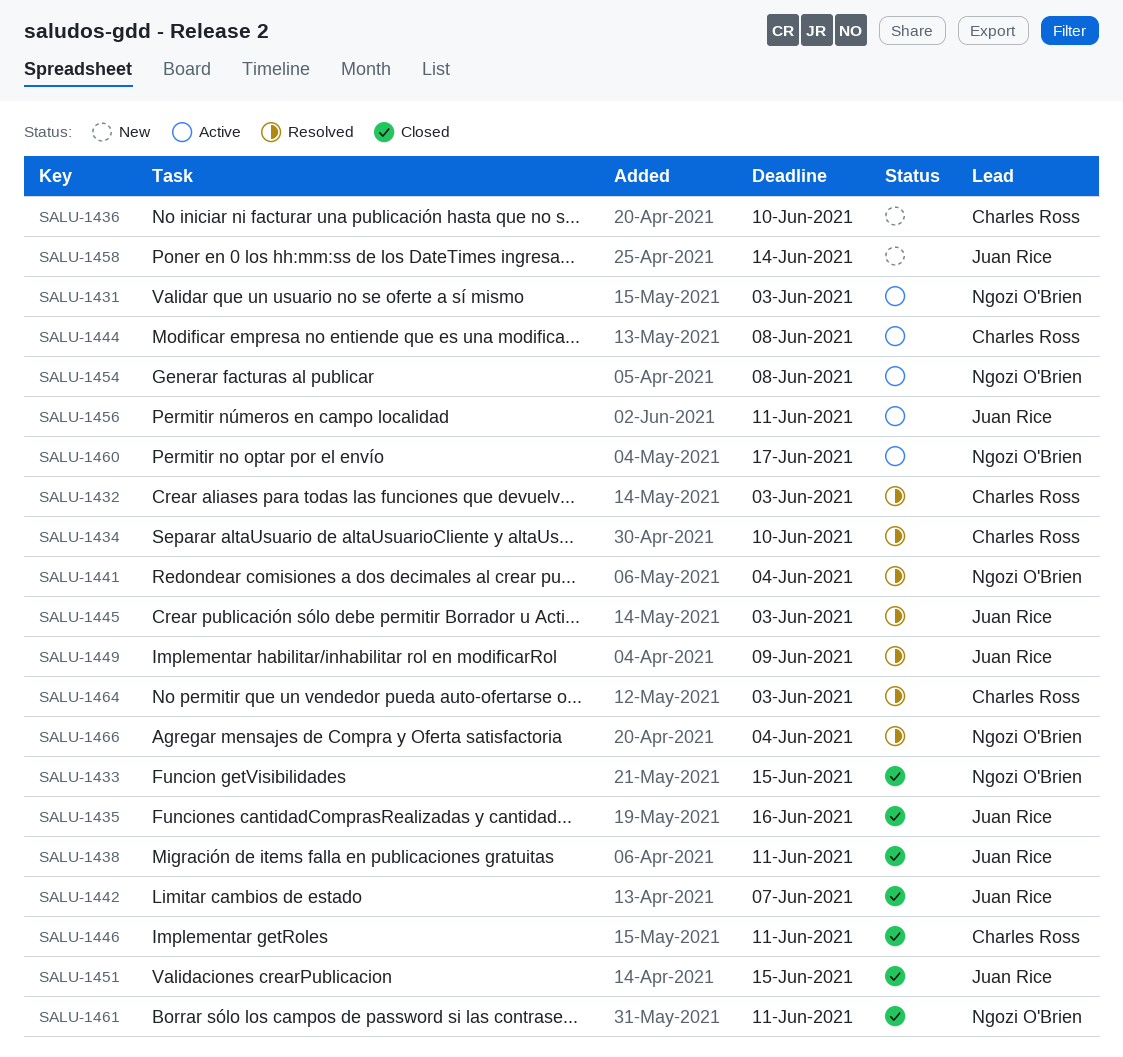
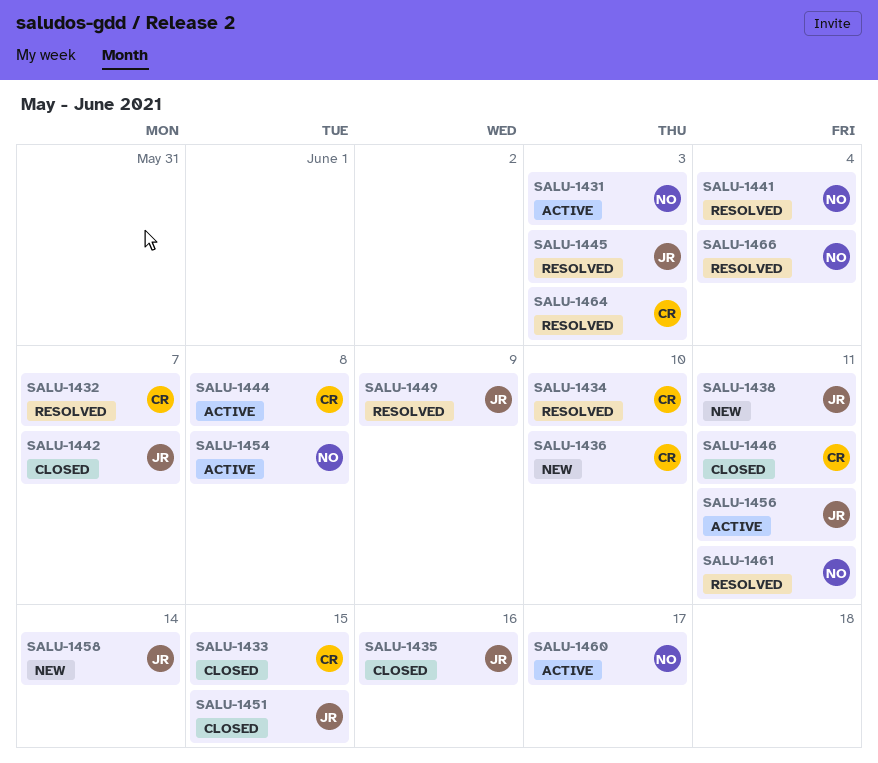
SALU-1432, due: Jun 3 -> Jun 7
SALU-1433, owner: Ngozi O'Brien -> Charles Ross
SALU-1438, status: Closed -> New
SALU-1461, status: Closed -> Resolved

